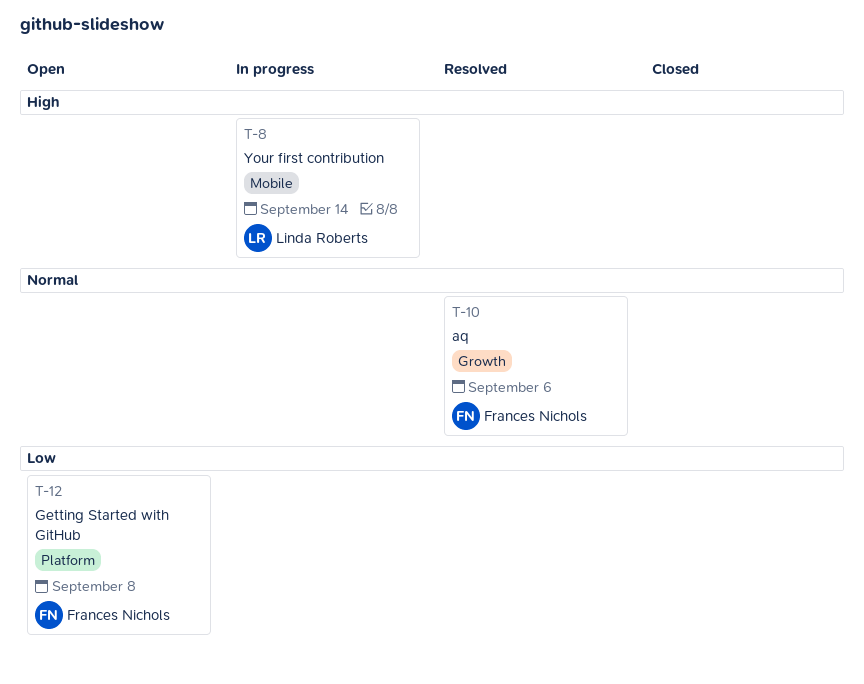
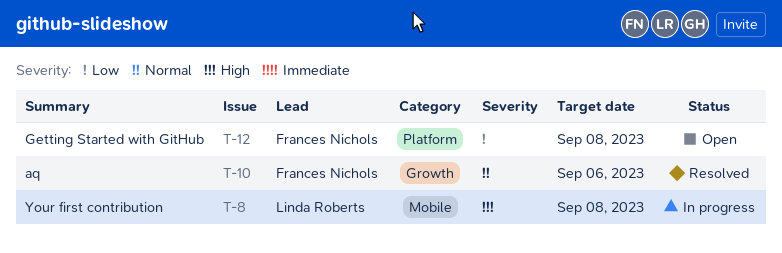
T-8, due: Sep 14 -> Sep 8

